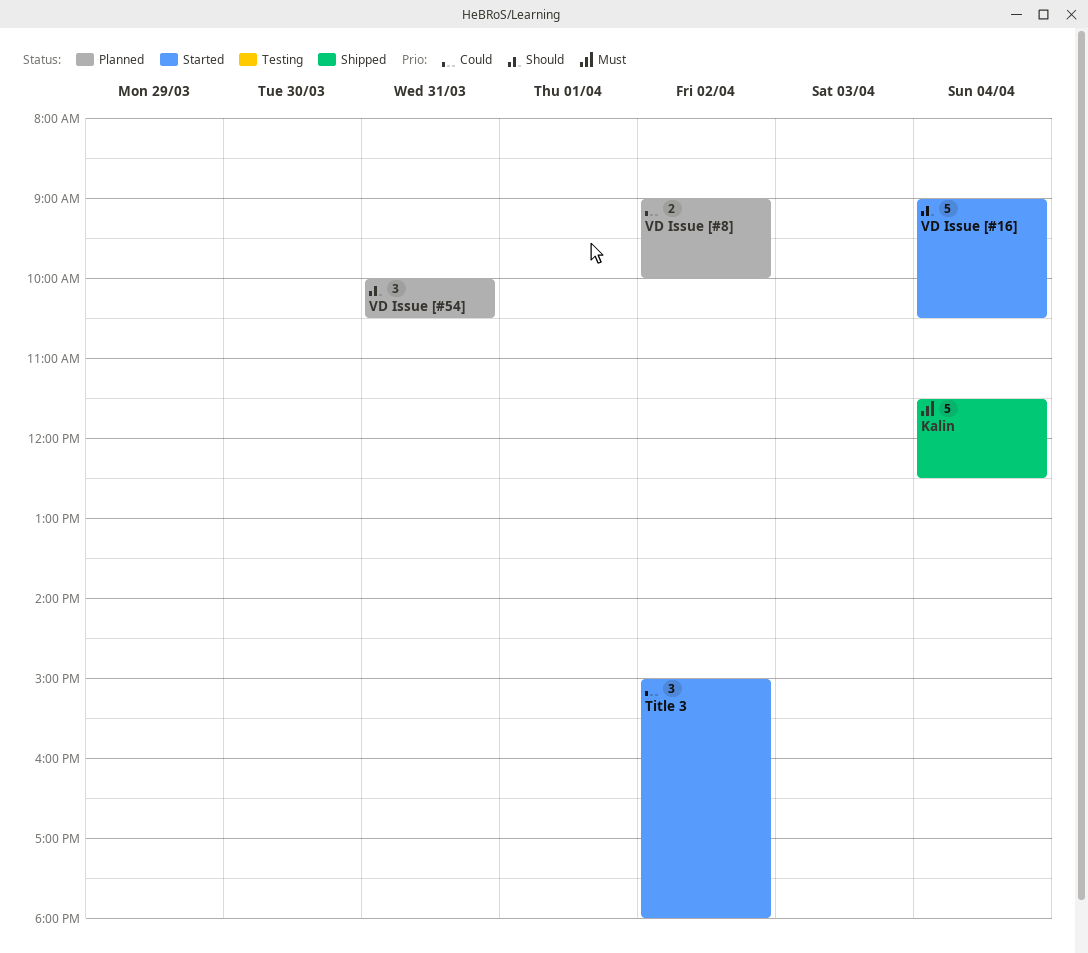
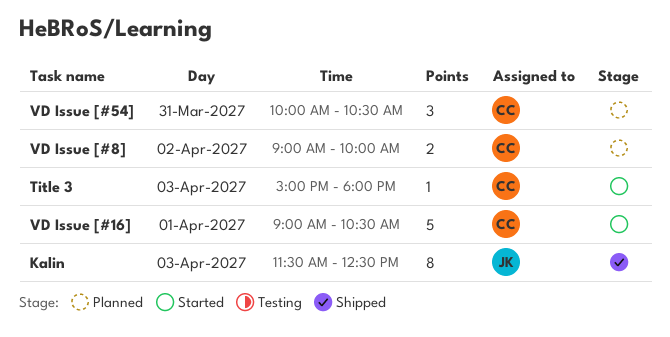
Kalin, estimate: 5 -> 8
Kalin, day: Apr 4 -> Apr 3
Title 3, estimate: 3 -> 1
Title 3, day: Apr 2 -> Apr 3
VD Issue [#16], day: Apr 4 -> Apr 1

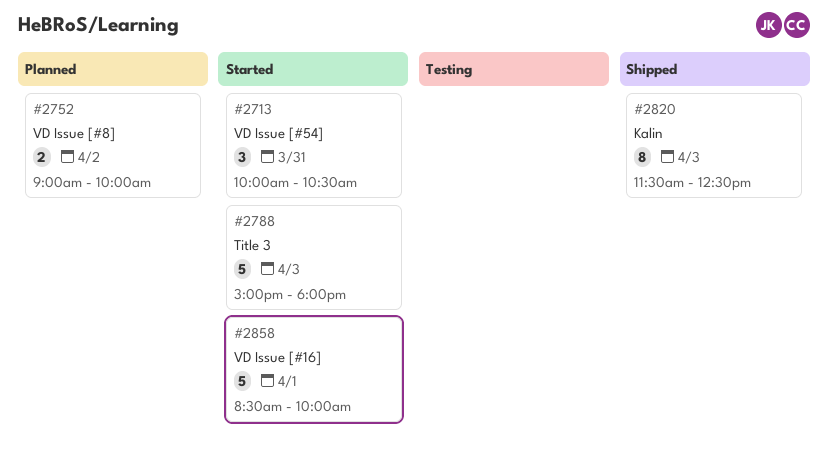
Title 3, estimate: 1 -> 5
VD Issue [#16], begins: 09:00 -> 08:30
VD Issue [#16], ends: 10:30 -> 10:00
VD Issue [#54], status: Planned -> Started

